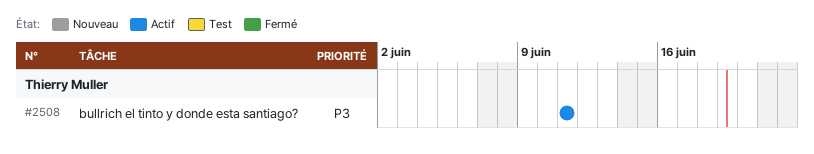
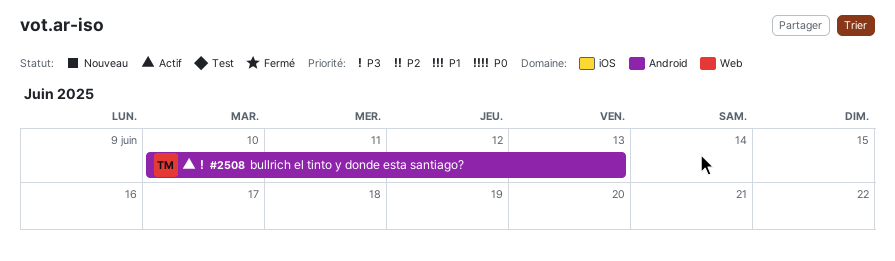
#2508, start: Jun 11 -> Jun 10
#2508, due: Jun 11 -> Jun 13

